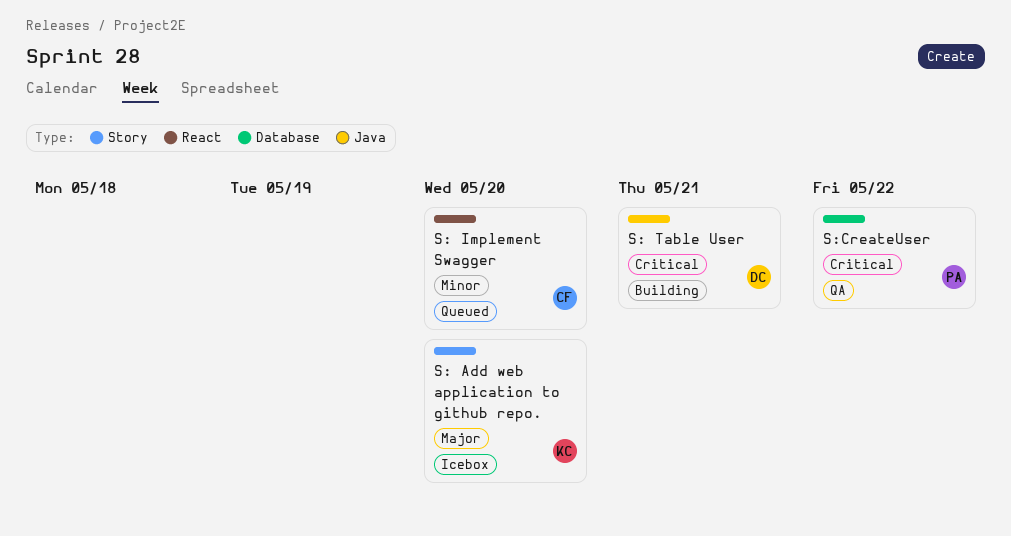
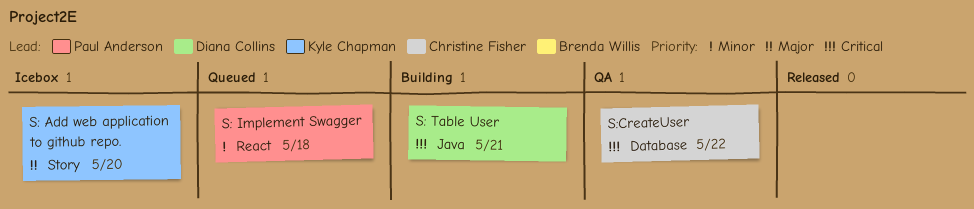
S: Implement Swagger, owner: Christine Fisher -> Paul Anderson
S: Implement Swagger, due: May 20 -> May 18
S:CreateUser, owner: Paul Anderson -> Christine Fisher

